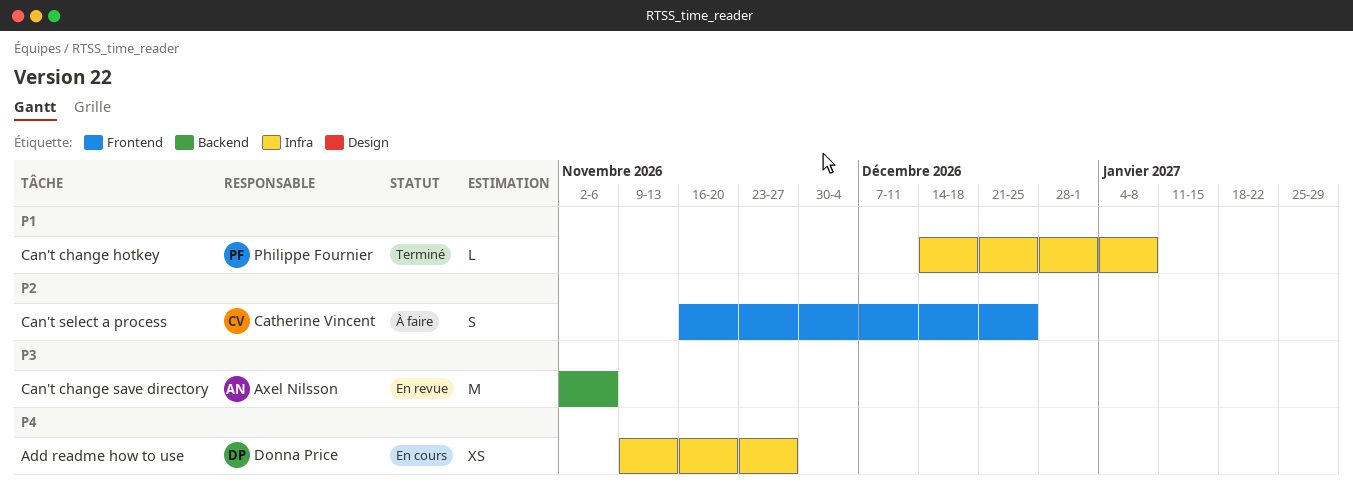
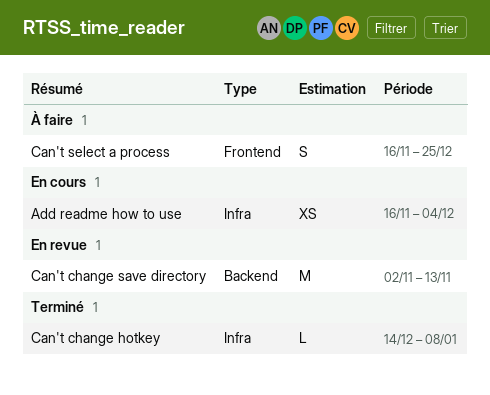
Add readme how to use, start: Nov 9 -> Nov 16
Add readme how to use, due: Nov 27 -> Dec 4
Can't change save directory, due: Nov 6 -> Nov 13

